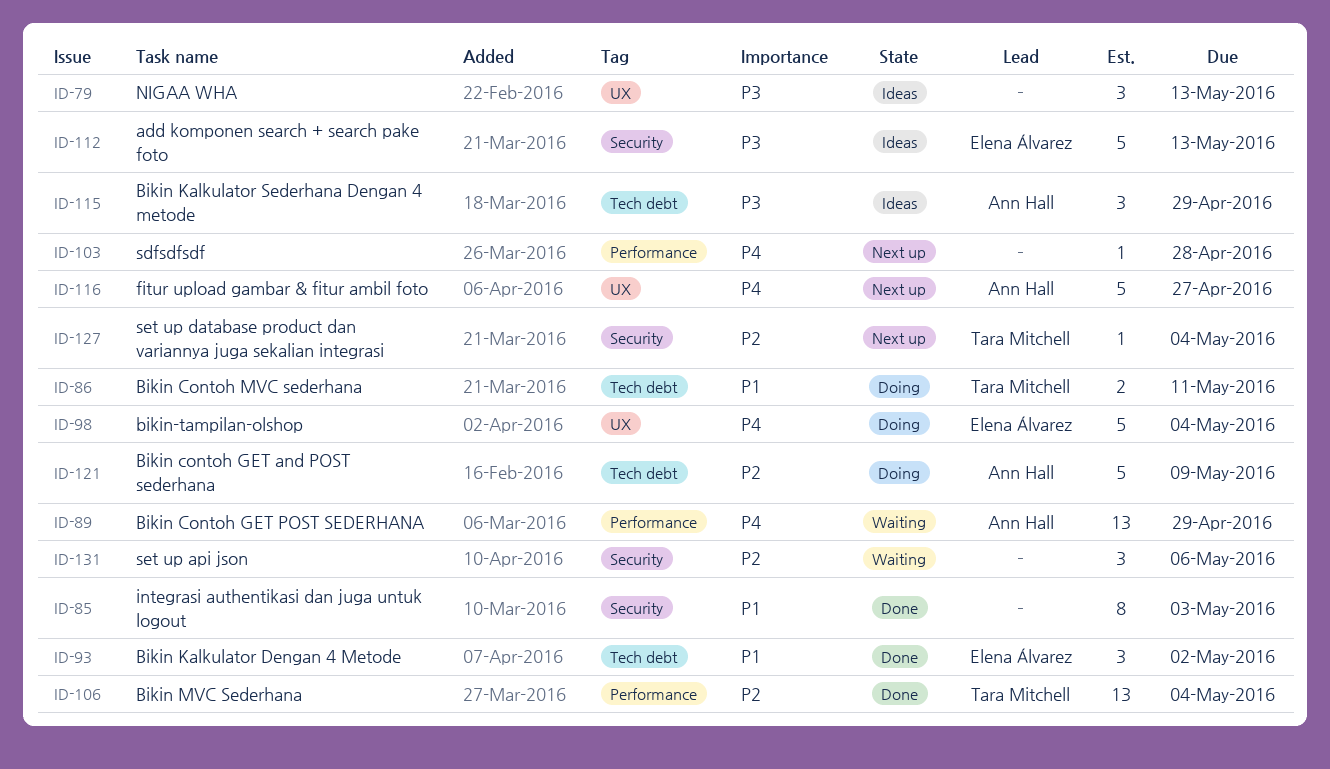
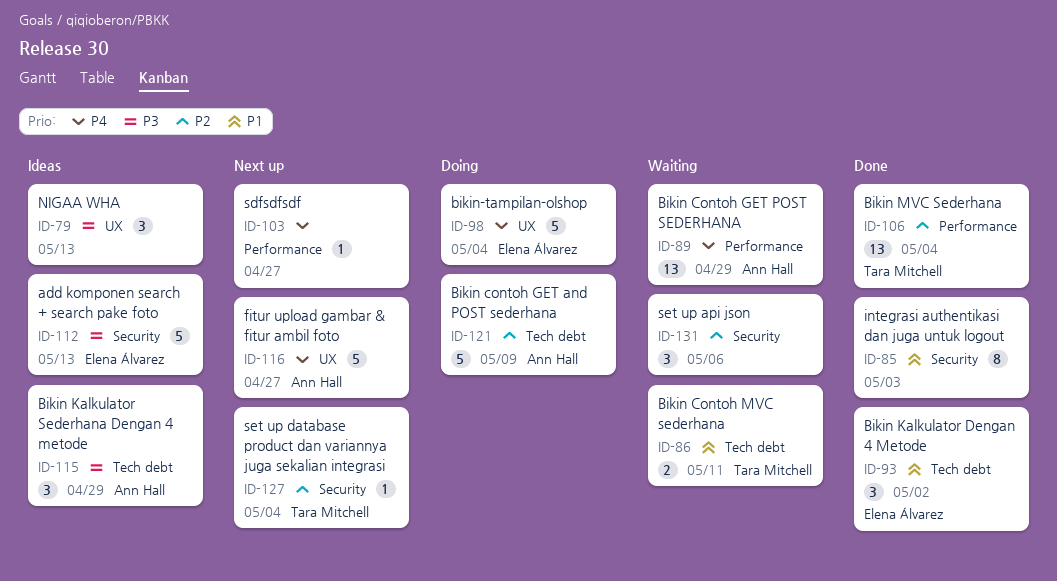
ID-86, status: Doing -> Waiting
ID-103, due: Apr 28 -> Apr 27

